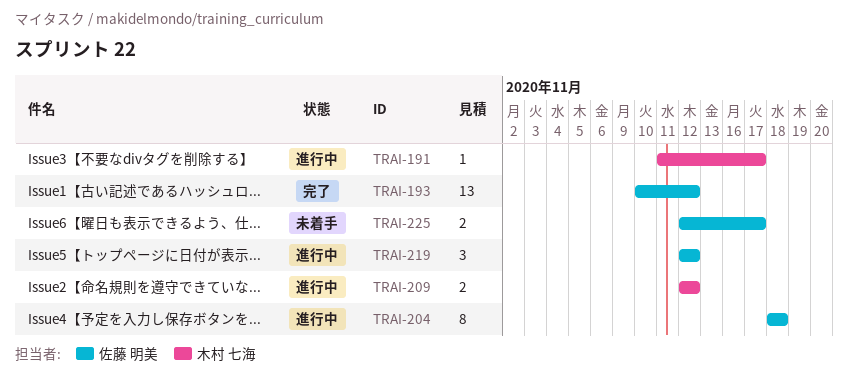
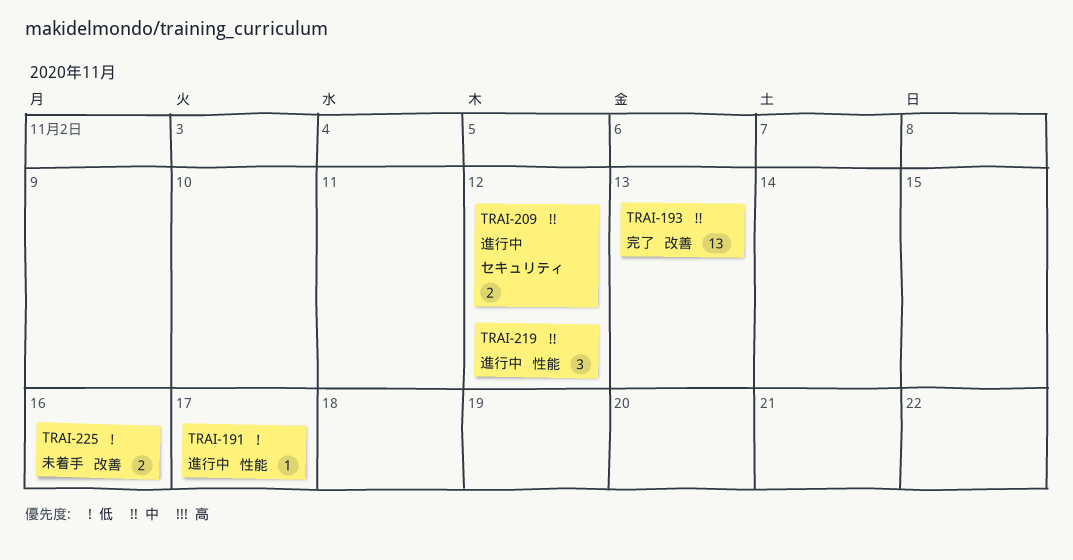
TRAI-193, due: Nov 12 -> Nov 13
TRAI-204: present -> none
TRAI-225, due: Nov 17 -> Nov 16

